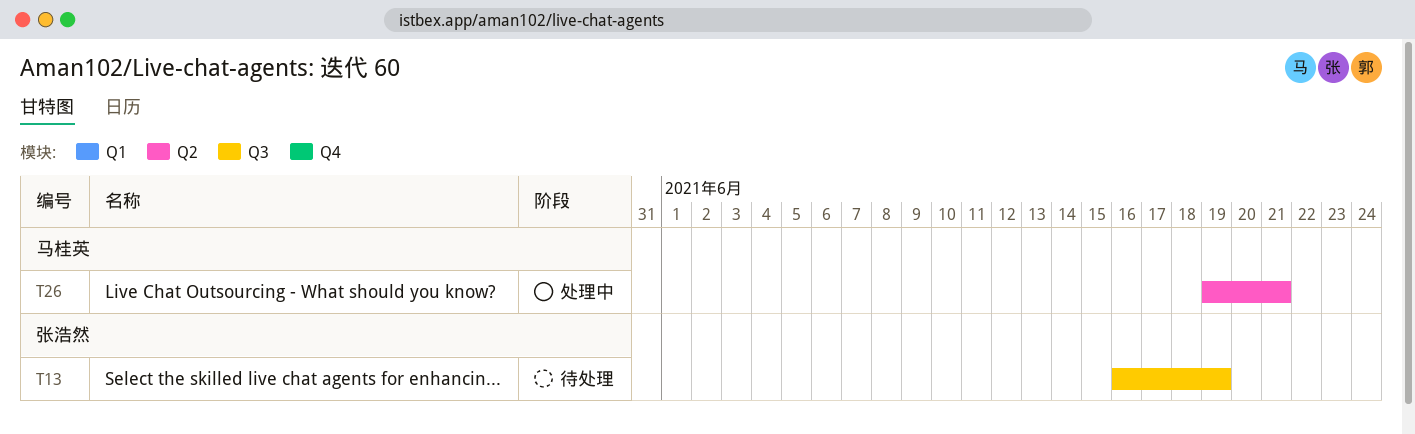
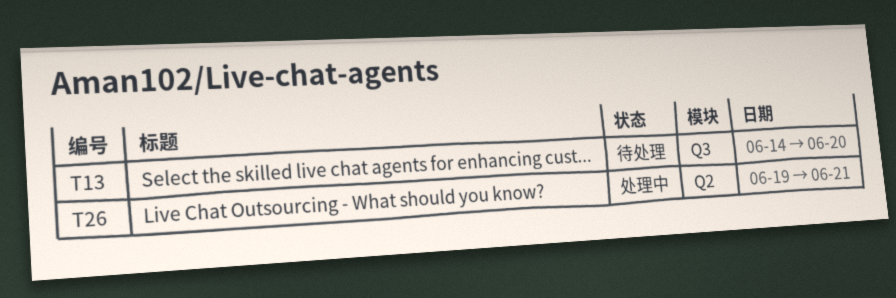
T13, start: Jun 16 -> Jun 14
T13, due: Jun 19 -> Jun 20

